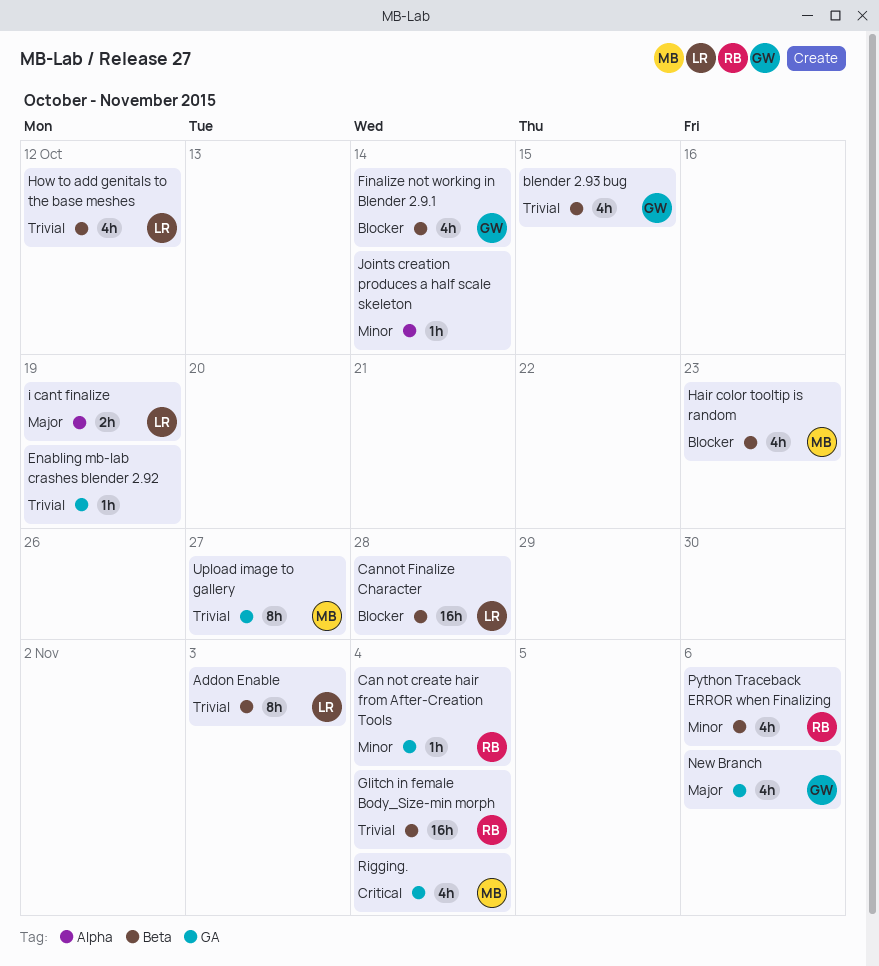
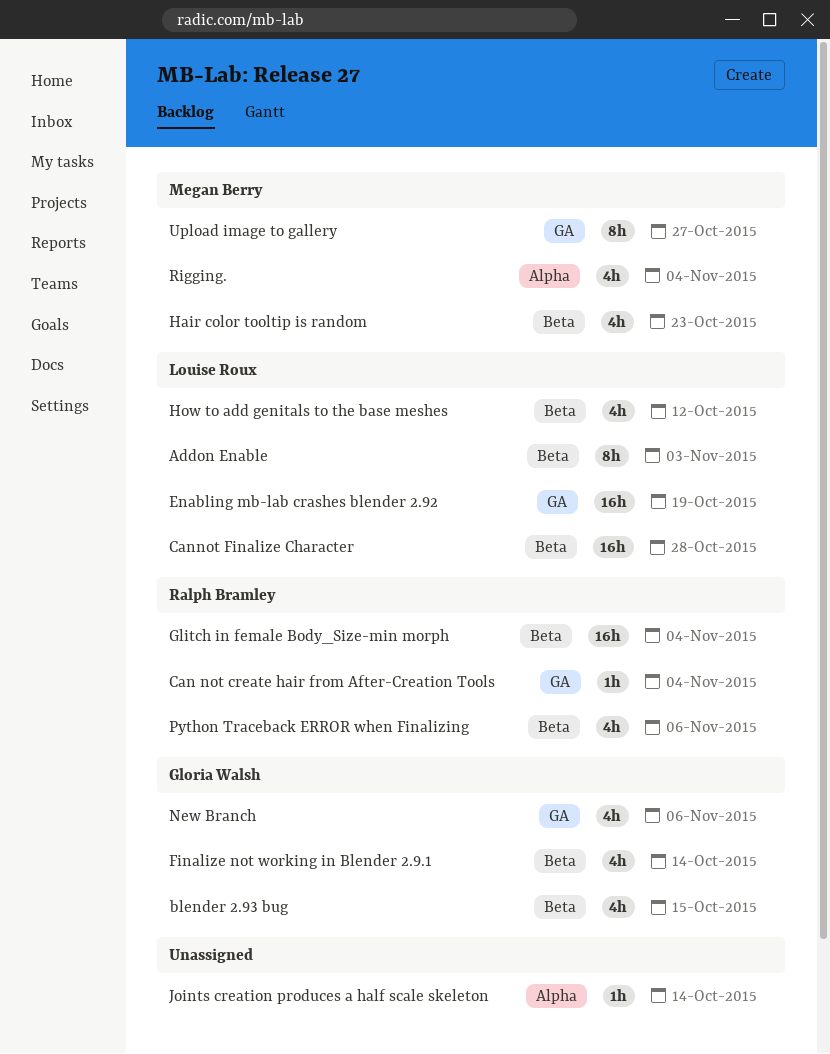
Enabling mb-lab crashes blender 2.92, owner: none -> Louise Roux
Enabling mb-lab crashes blender 2.92, estimate: 1h -> 16h
i cant finalize: present -> none
Rigging., label: GA -> Alpha

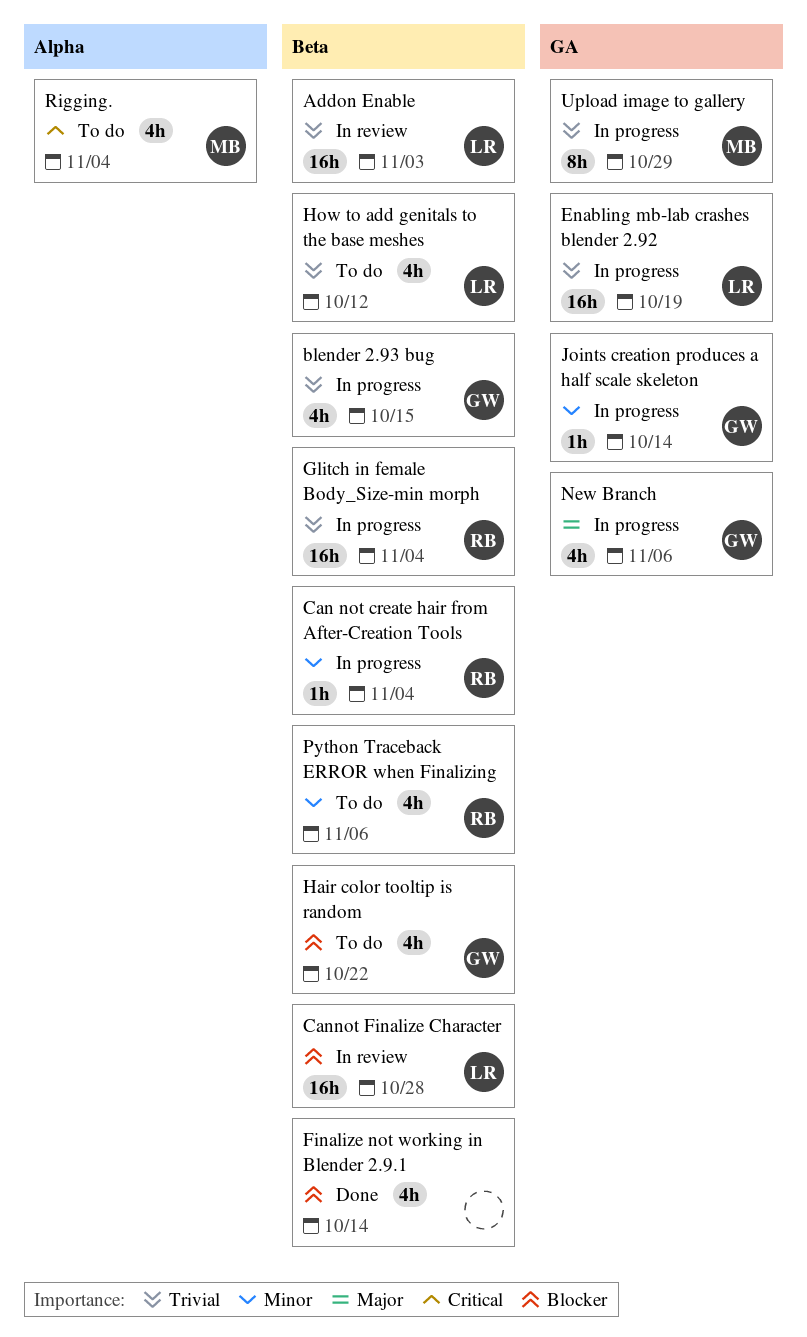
Addon Enable, estimate: 8h -> 16h
Can not create hair from After-Creation Tools, label: GA -> Beta
Finalize not working in Blender 2.9.1, owner: Gloria Walsh -> none
Hair color tooltip is random, owner: Megan Berry -> Gloria Walsh
Hair color tooltip is random, due: Oct 23 -> Oct 22
Joints creation produces a half scale skeleton, owner: none -> Gloria Walsh
Joints creation produces a half scale skeleton, label: Alpha -> GA
Upload image to gallery, due: Oct 27 -> Oct 29

